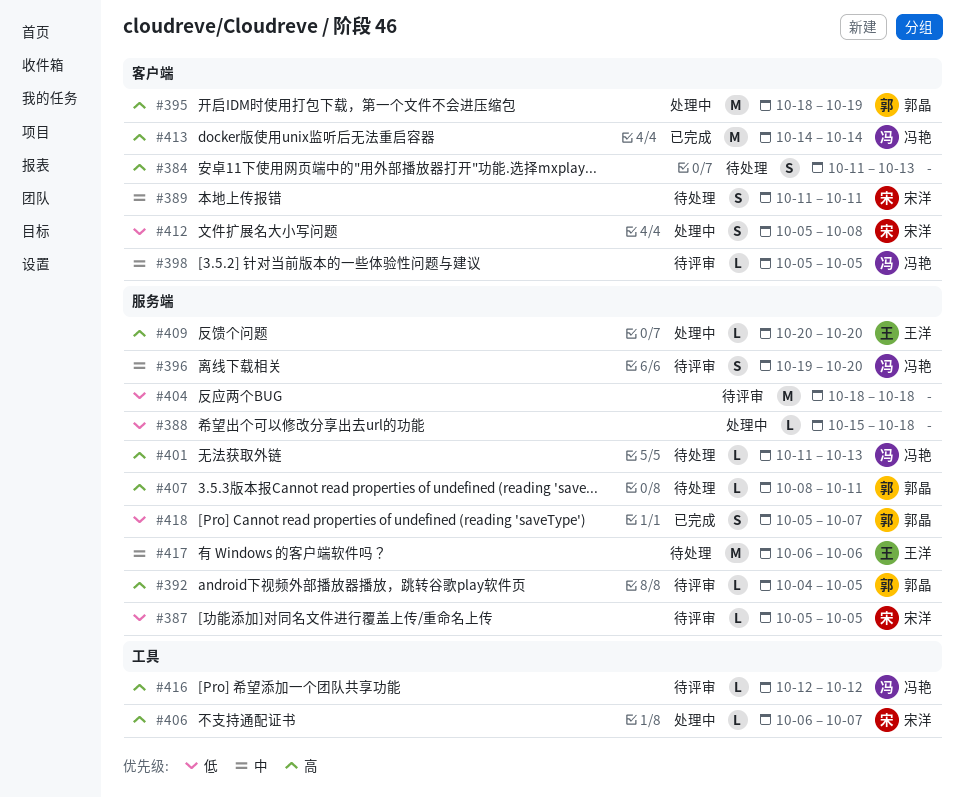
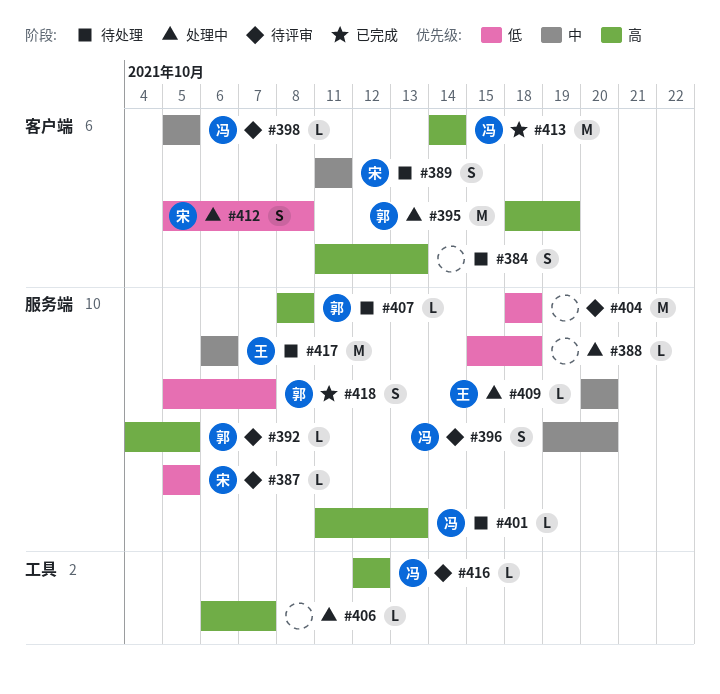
#406, owner: 宋洋 -> none
#407, due: Oct 11 -> Oct 8
#409, priority: 高 -> 中

